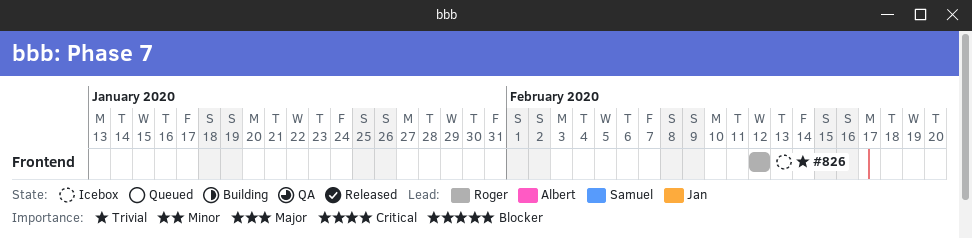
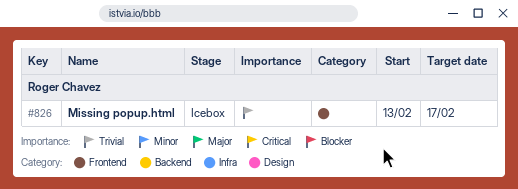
#826, start: Feb 12 -> Feb 13
#826, due: Feb 12 -> Feb 17

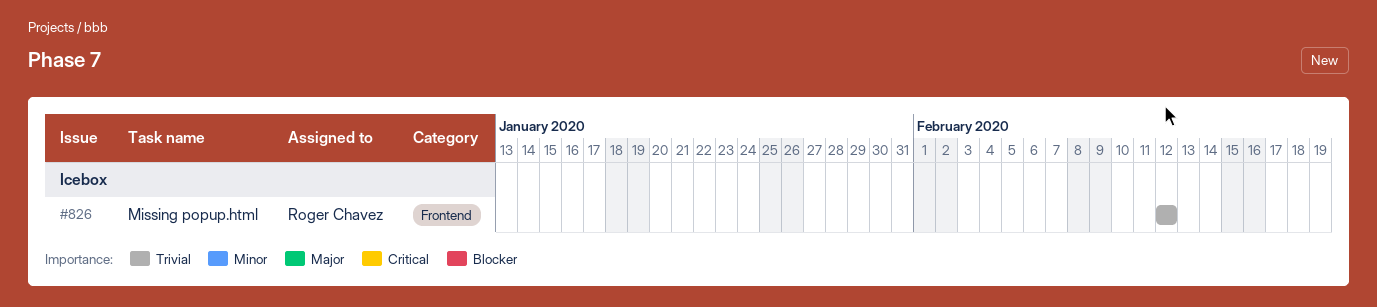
#826, start: Feb 13 -> Feb 12
#826, due: Feb 17 -> Feb 12

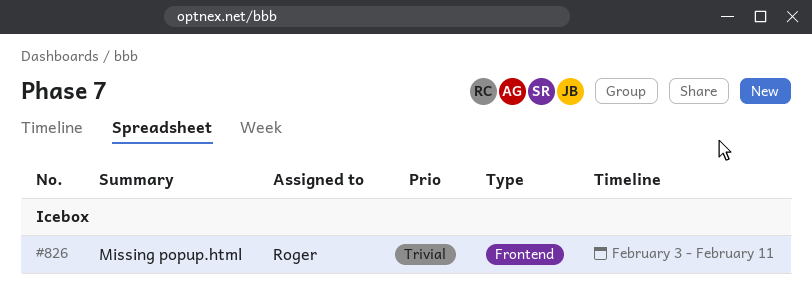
#826, start: Feb 12 -> Feb 3
#826, due: Feb 12 -> Feb 11

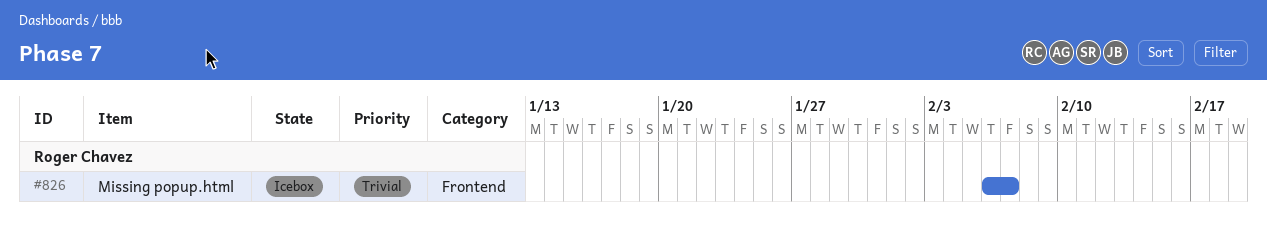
#826, start: Feb 3 -> Feb 6
#826, due: Feb 11 -> Feb 7

